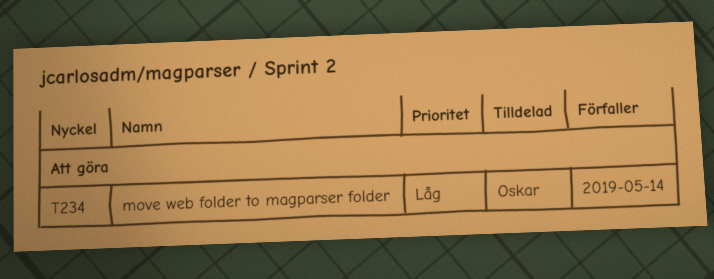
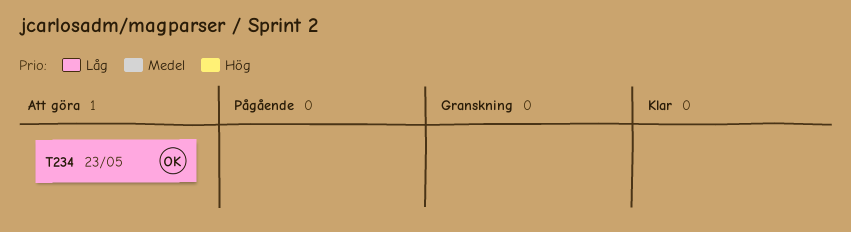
T234, due: May 14 -> May 23

